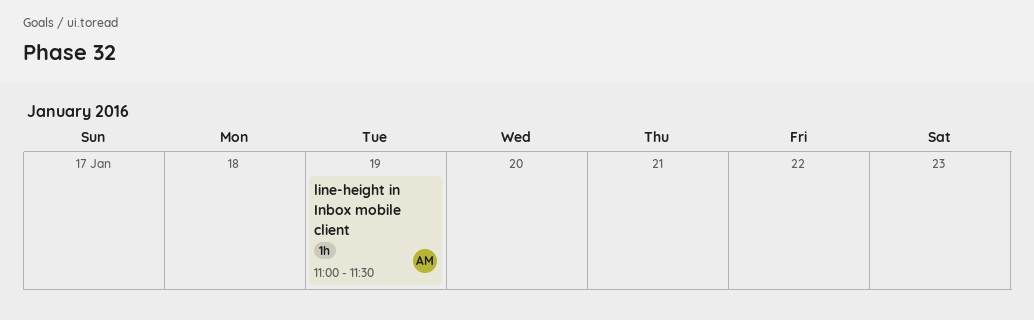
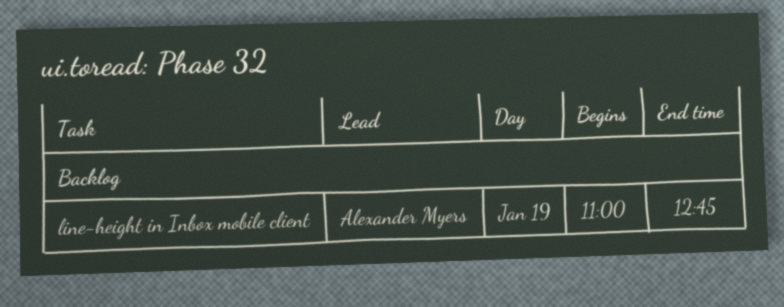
line-height in Inbox mobile client, ends: 11:30 -> 12:45

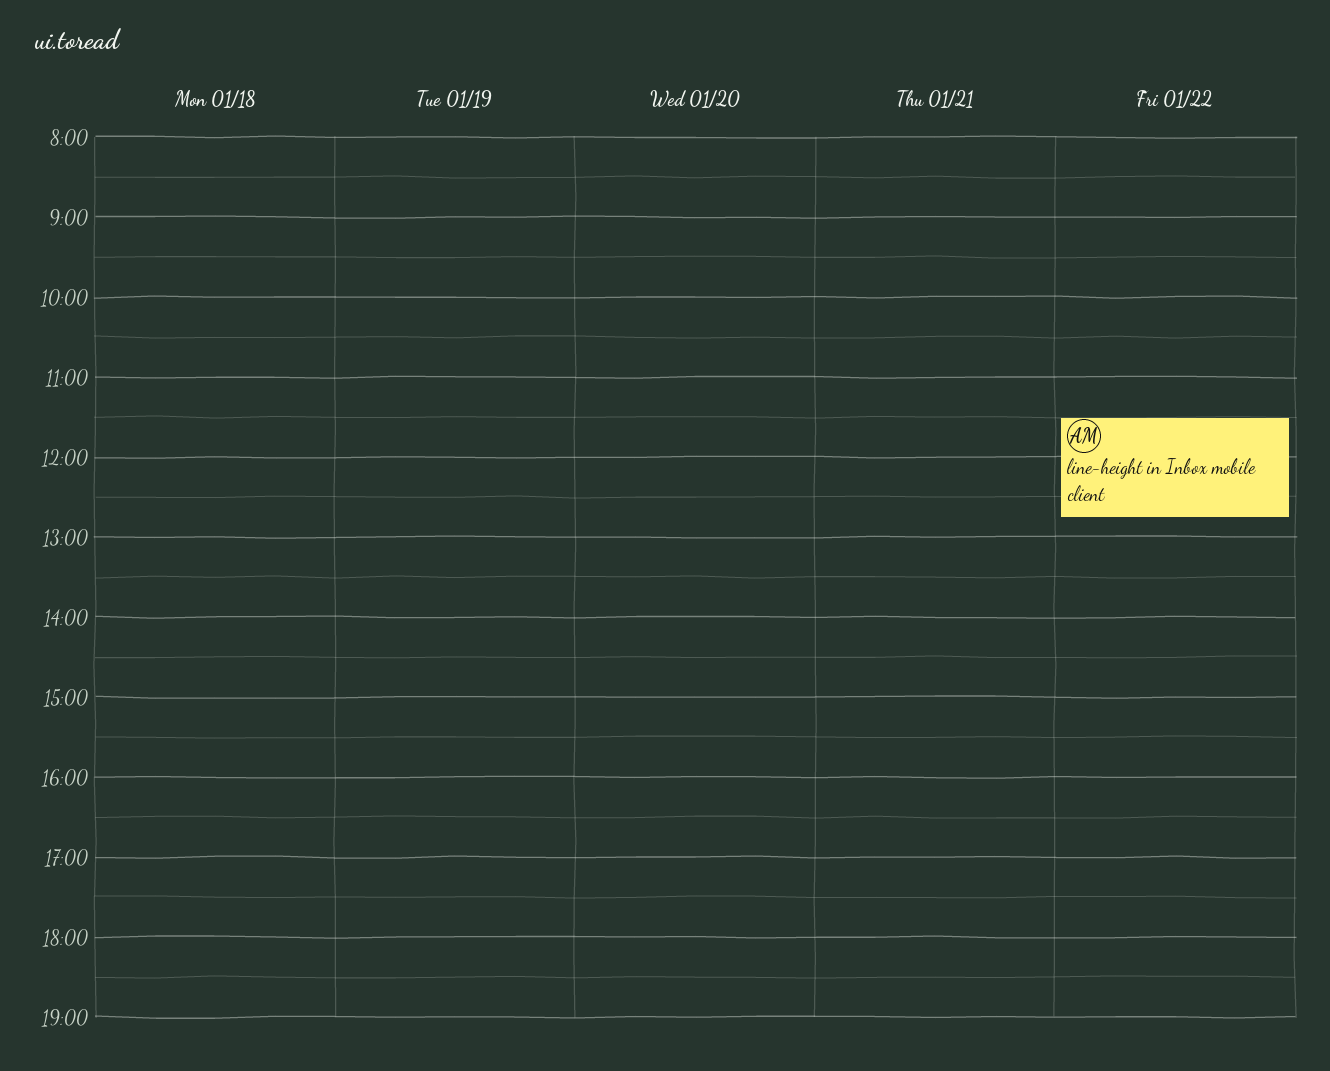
line-height in Inbox mobile client, day: Jan 19 -> Jan 22
line-height in Inbox mobile client, begins: 11:00 -> 11:30

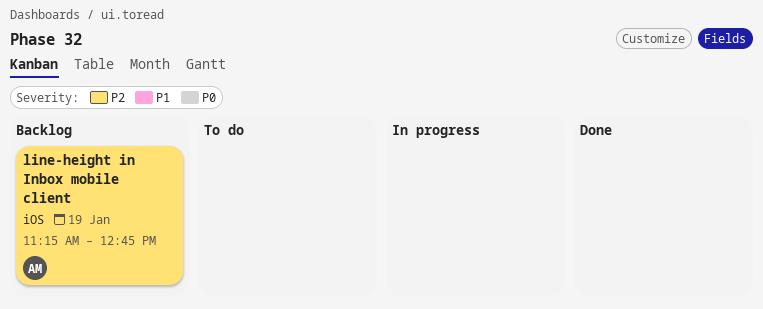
line-height in Inbox mobile client, day: Jan 22 -> Jan 19
line-height in Inbox mobile client, begins: 11:30 -> 11:15

